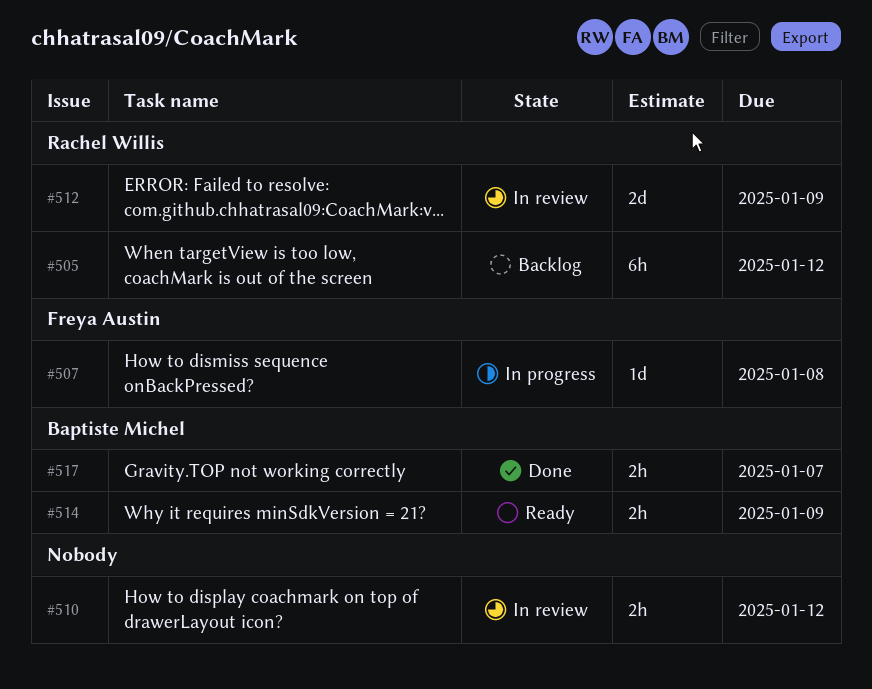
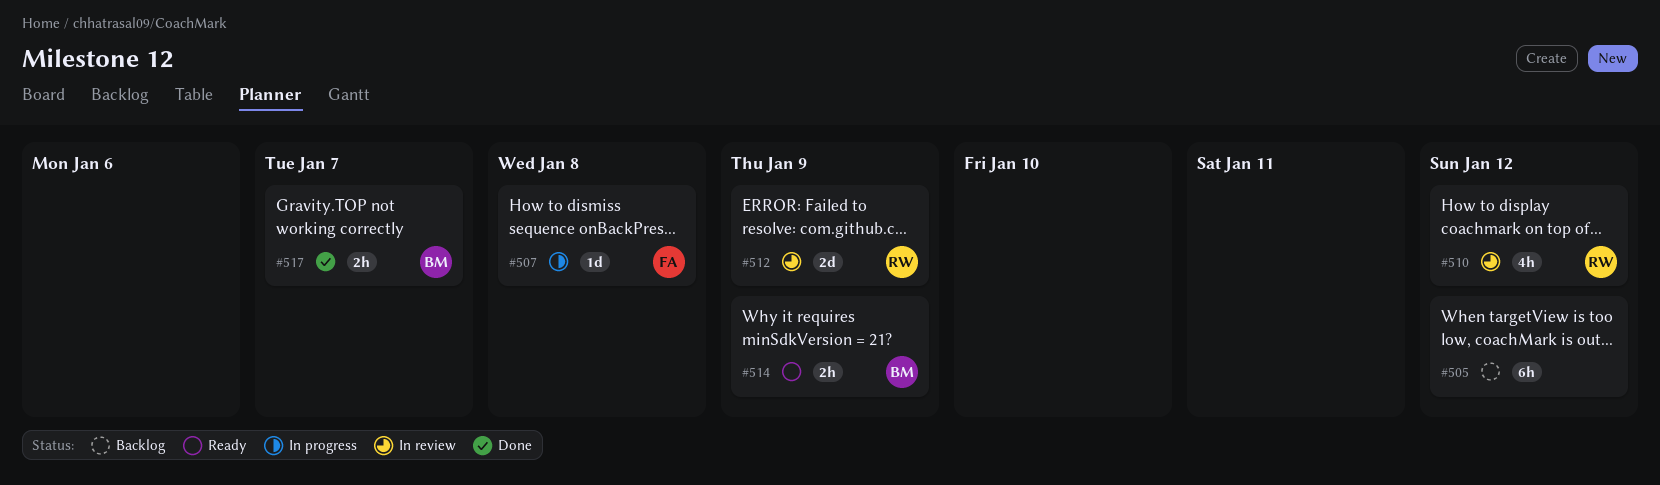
#505, owner: Rachel Willis -> none
#510, owner: none -> Rachel Willis
#510, estimate: 2h -> 4h

